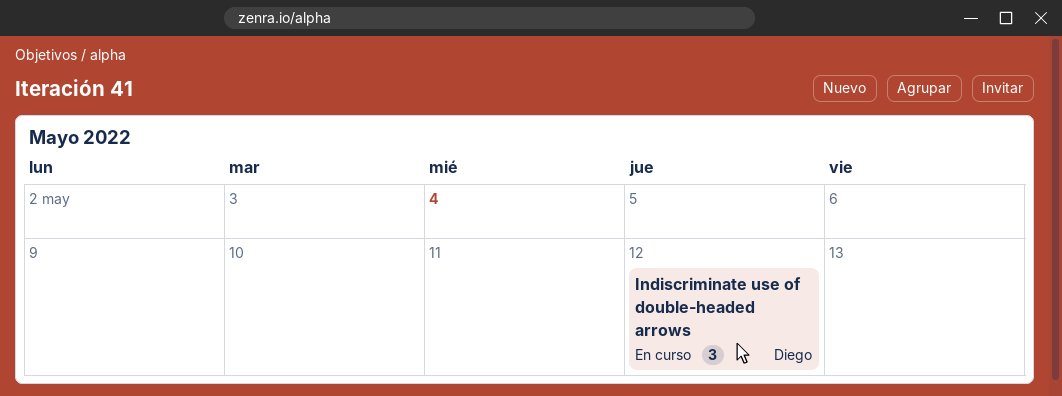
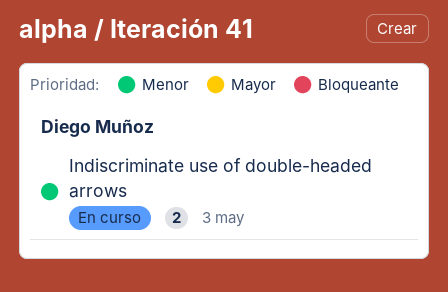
Indiscriminate use of double-headed arrows, estimate: 3 -> 2
Indiscriminate use of double-headed arrows, due: May 12 -> May 3

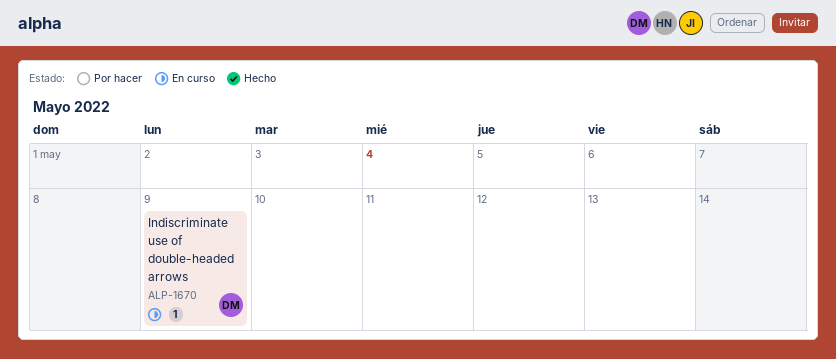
Indiscriminate use of double-headed arrows, estimate: 2 -> 1
Indiscriminate use of double-headed arrows, due: May 3 -> May 9

